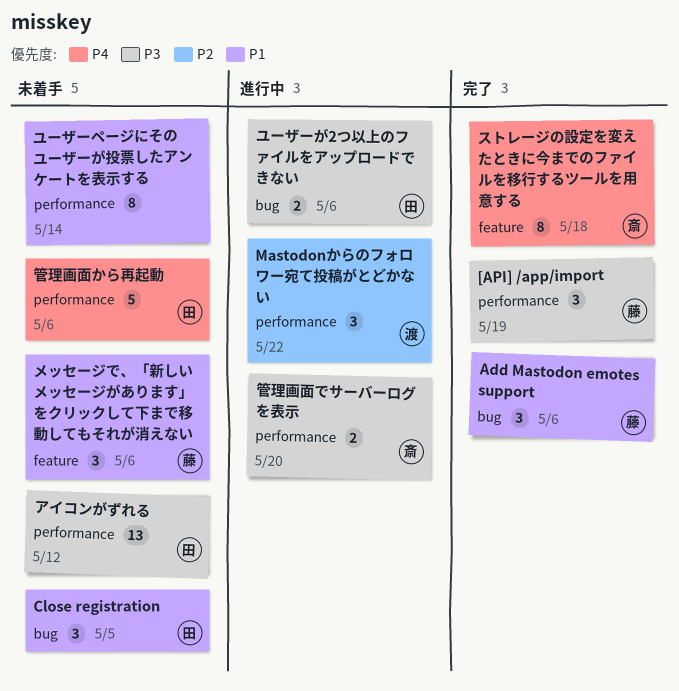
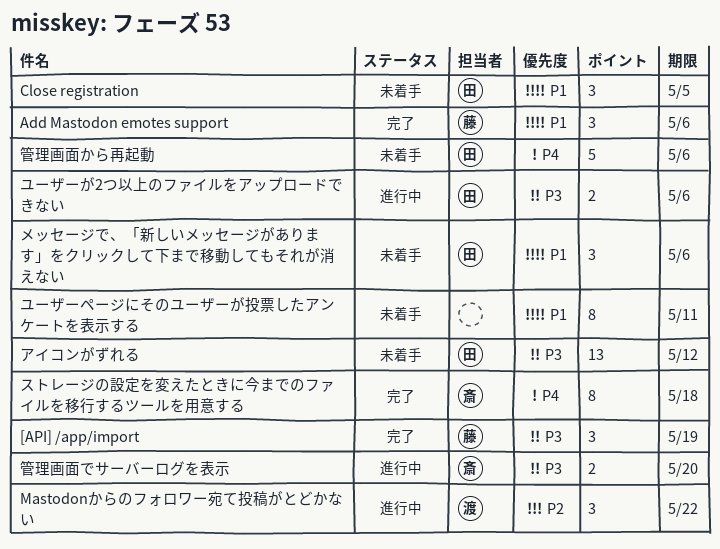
メッセージで、「新しいメッセージがあります」をクリックして下まで移動してもそれが消えない, owner: 藤 -> 田
ユーザーページにそのユーザーが投票したアンケートを表示する, due: May 14 -> May 11

